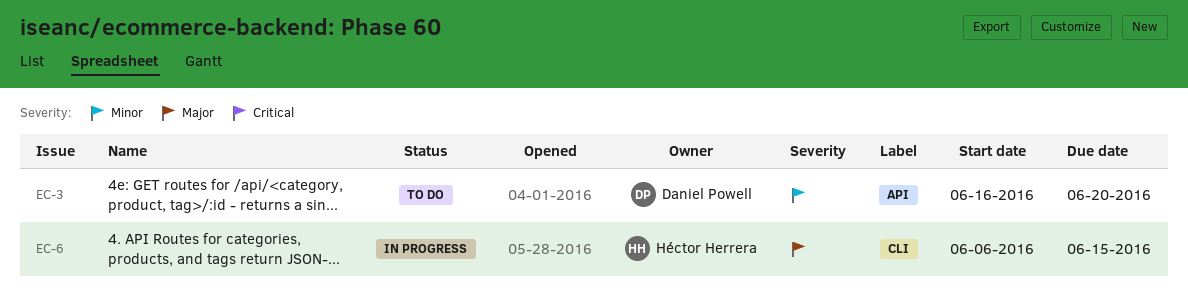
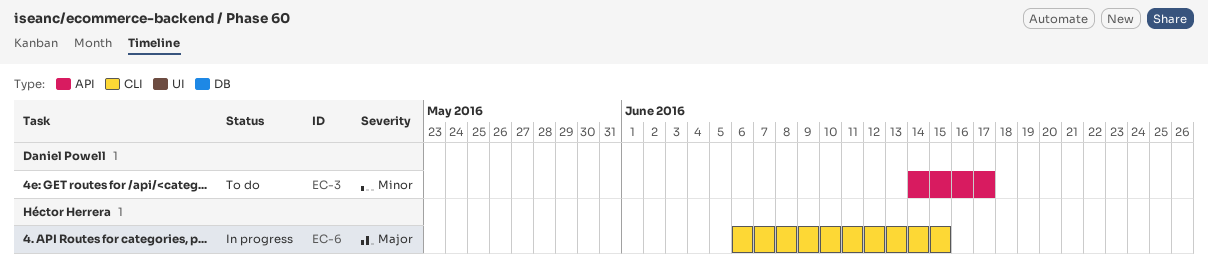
EC-3, start: Jun 16 -> Jun 14
EC-3, due: Jun 20 -> Jun 17

